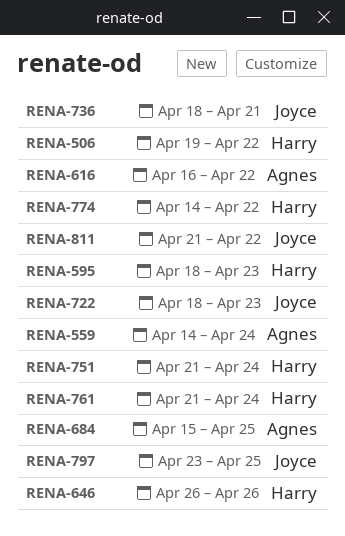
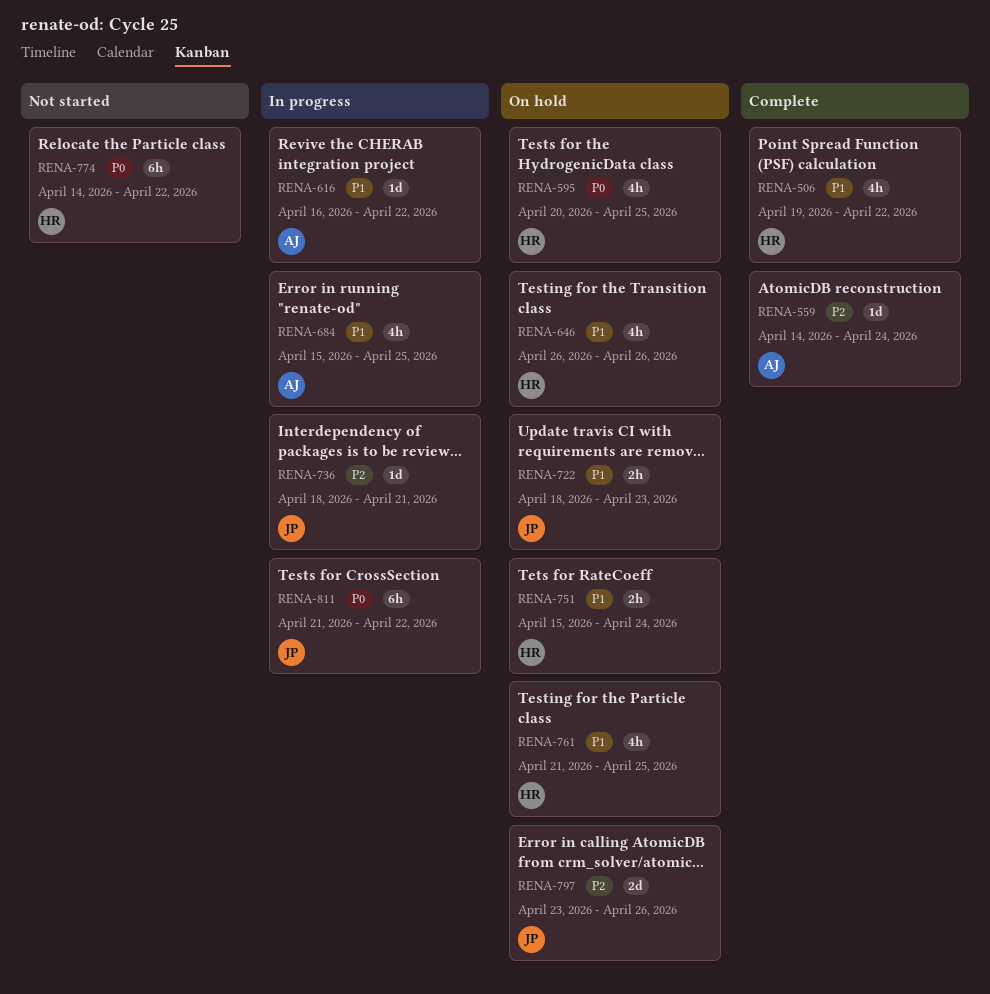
RENA-595, start: Apr 18 -> Apr 20
RENA-595, due: Apr 23 -> Apr 25
RENA-751, start: Apr 21 -> Apr 15
RENA-761, due: Apr 24 -> Apr 25
RENA-797, due: Apr 25 -> Apr 26

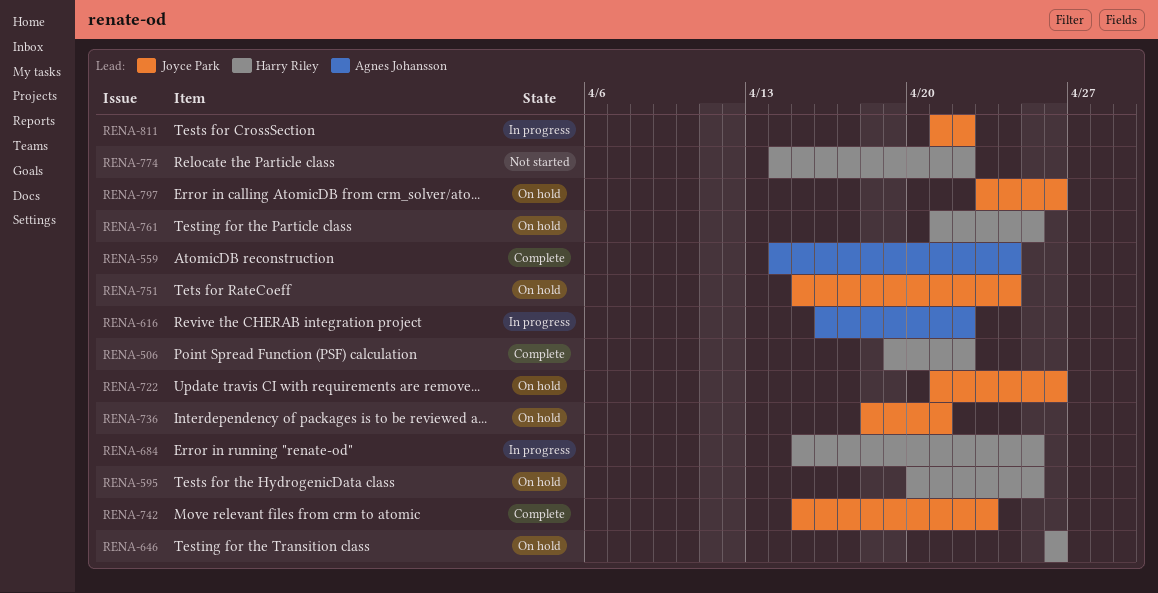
RENA-684, owner: Agnes Johansson -> Harry Riley
RENA-722, start: Apr 18 -> Apr 21
RENA-722, due: Apr 23 -> Apr 26
RENA-736, status: In progress -> On hold
RENA-742: none -> present
RENA-751, owner: Harry Riley -> Joyce Park

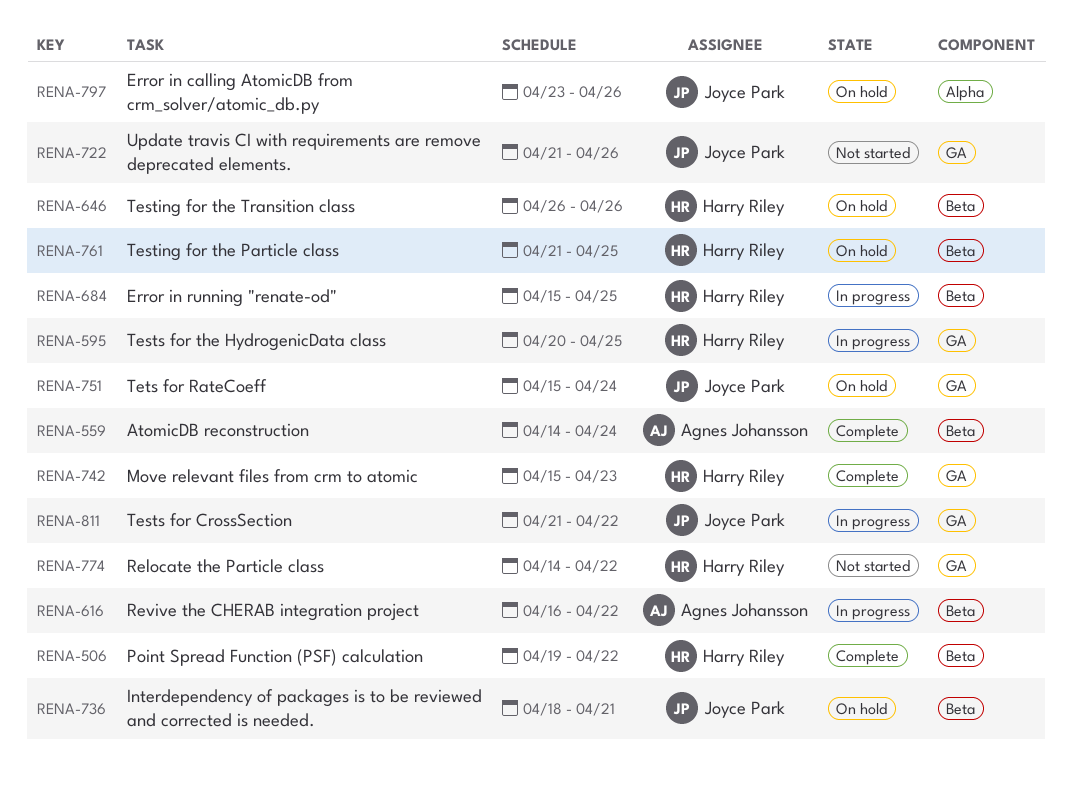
RENA-595, status: On hold -> In progress
RENA-722, status: On hold -> Not started
RENA-742, owner: Joyce Park -> Harry Riley

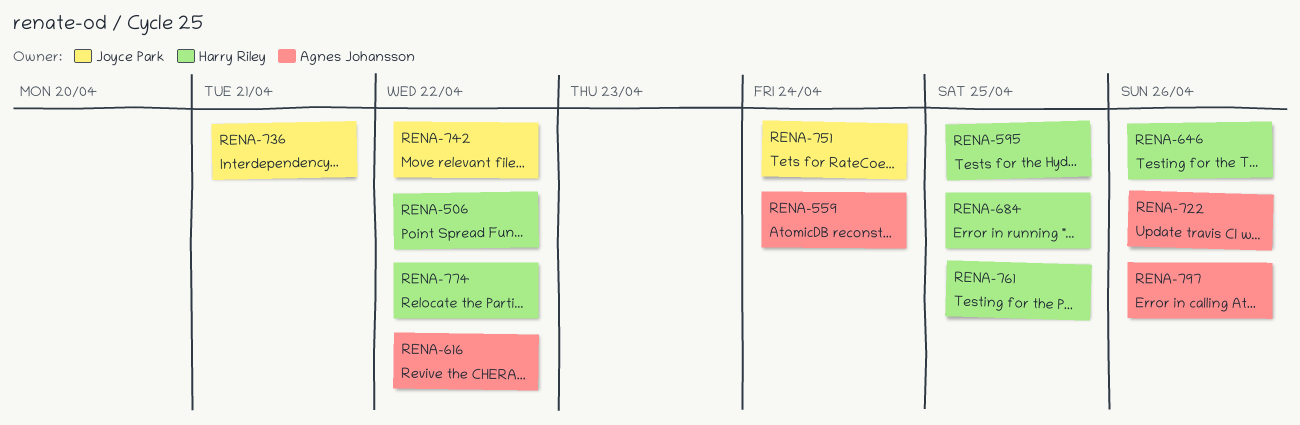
RENA-722, owner: Joyce Park -> Agnes Johansson
RENA-742, owner: Harry Riley -> Joyce Park
RENA-742, due: Apr 23 -> Apr 22
RENA-797, owner: Joyce Park -> Agnes Johansson
RENA-811: present -> none

